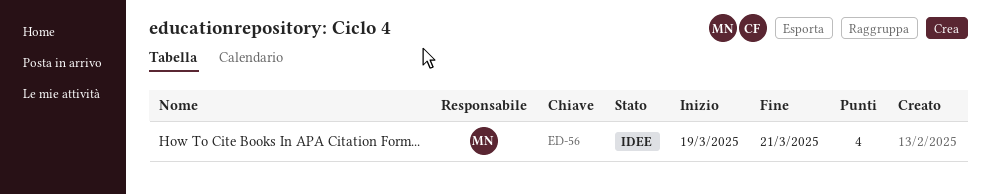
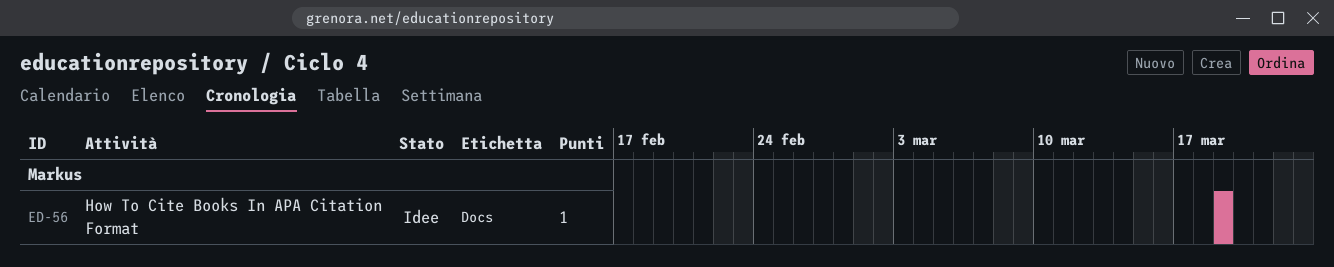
ED-56, estimate: 4 -> 1
ED-56, due: Mar 21 -> Mar 19

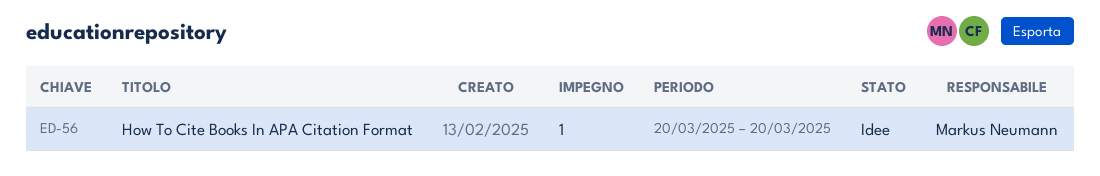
ED-56, start: Mar 19 -> Mar 20
ED-56, due: Mar 19 -> Mar 20

